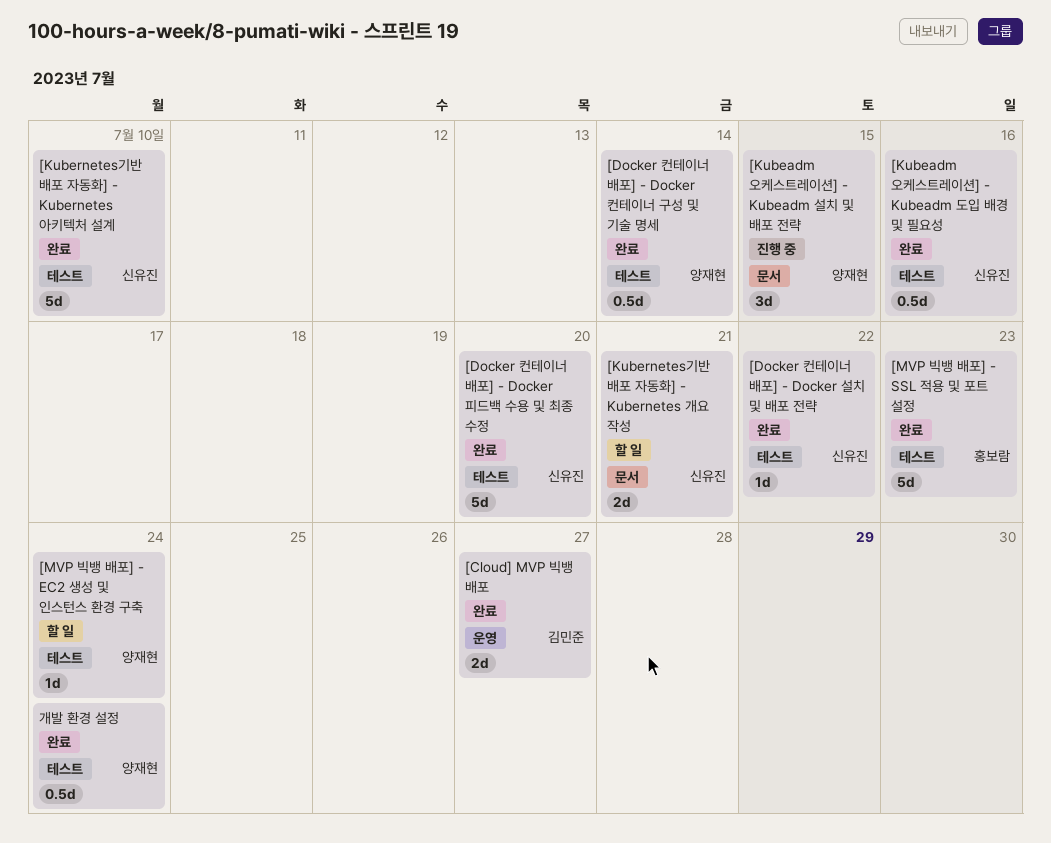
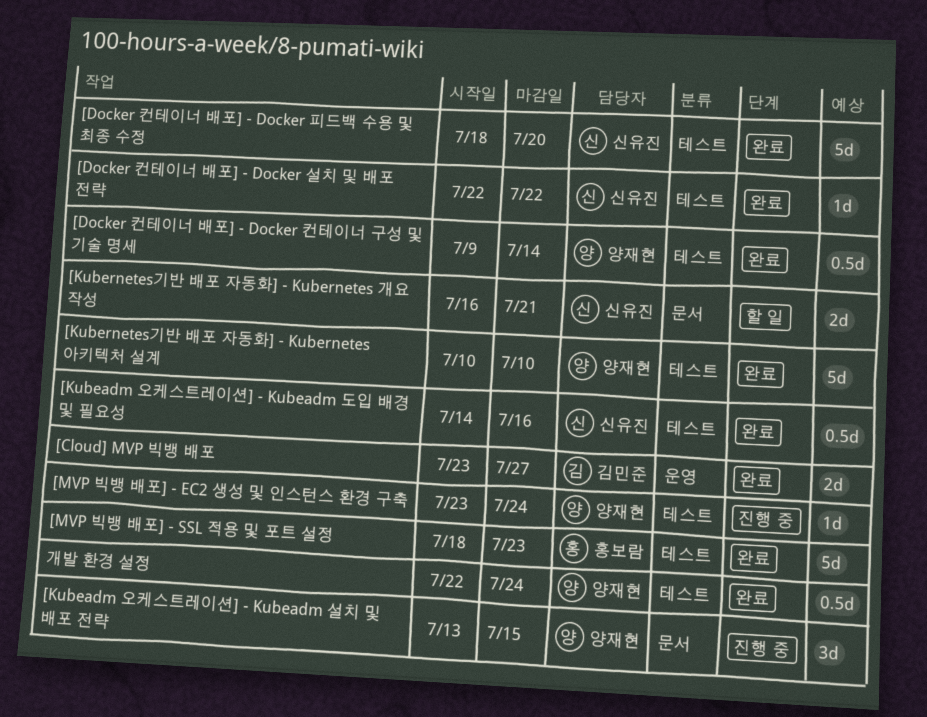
[Kubernetes기반 배포 자동화] - Kubernetes 아키텍처 설계, owner: 신유진 -> 양재현
[MVP 빅뱅 배포] - EC2 생성 및 인스턴스 환경 구축, status: 할 일 -> 진행 중

